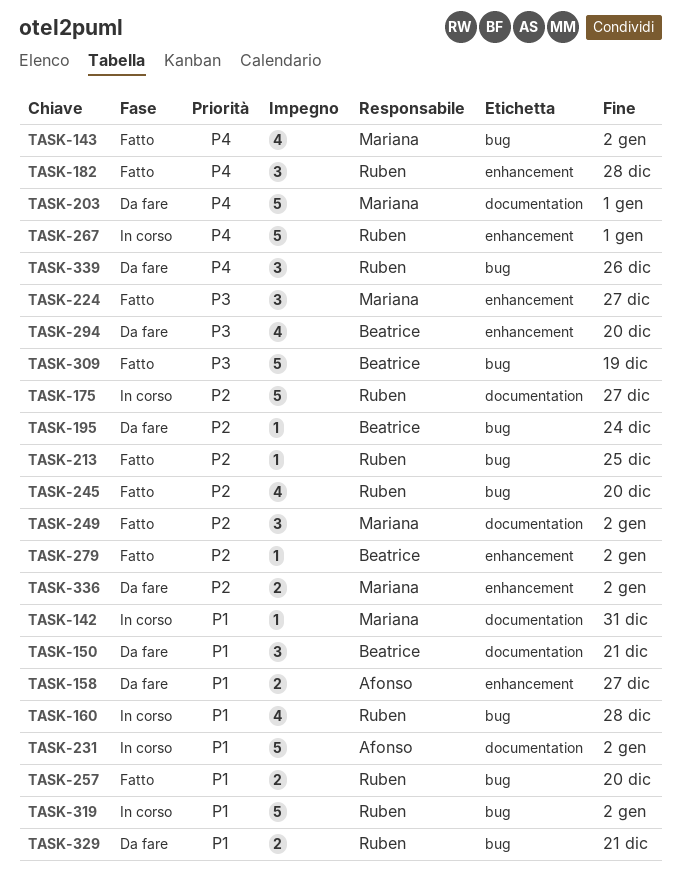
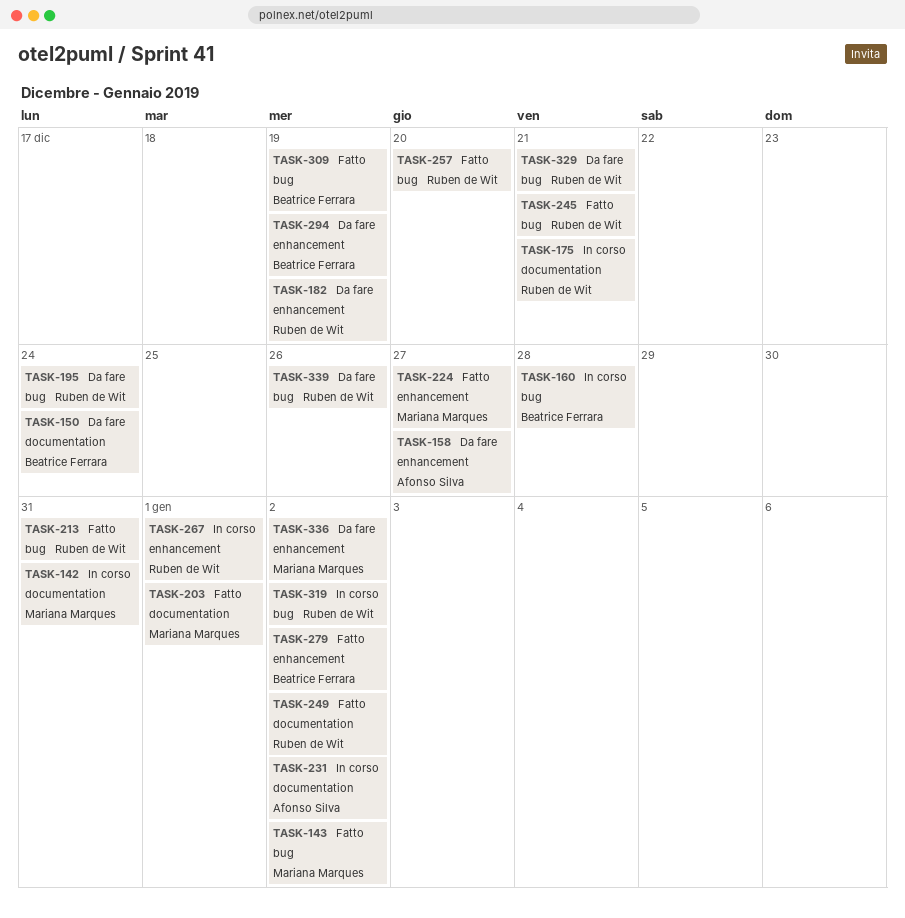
TASK-150, due: Dec 21 -> Dec 24
TASK-160, owner: Ruben de Wit -> Beatrice Ferrara
TASK-175, due: Dec 27 -> Dec 21
TASK-182, status: Fatto -> Da fare
TASK-182, due: Dec 28 -> Dec 19
TASK-195, owner: Beatrice Ferrara -> Ruben de Wit
TASK-203, status: Da fare -> Fatto
TASK-213, due: Dec 25 -> Dec 31
TASK-245, due: Dec 20 -> Dec 21
TASK-249, owner: Mariana Marques -> Ruben de Wit
TASK-294, due: Dec 20 -> Dec 19

